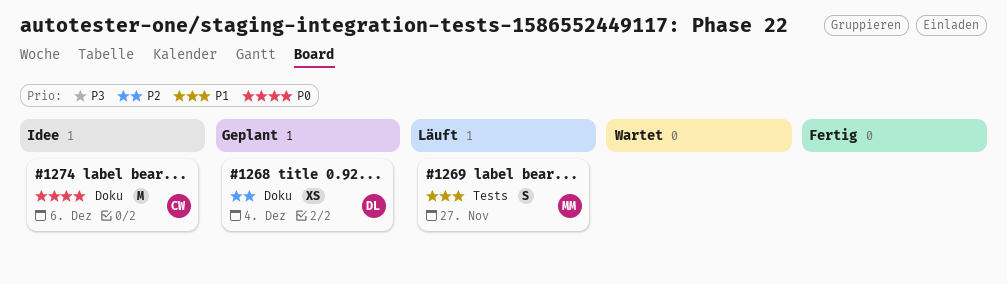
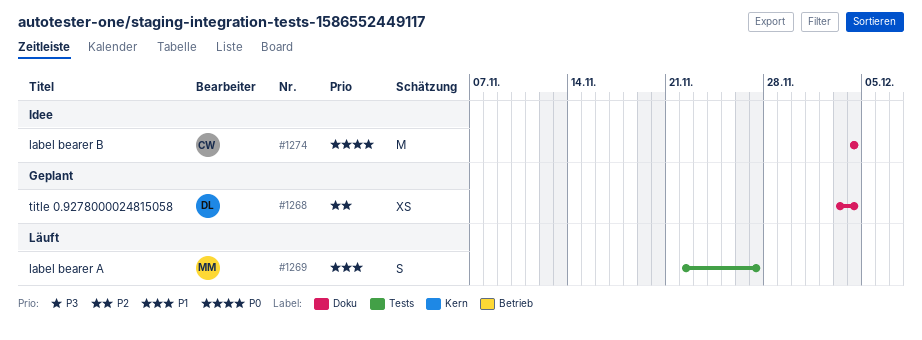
#1274, due: Dec 6 -> Dec 4

